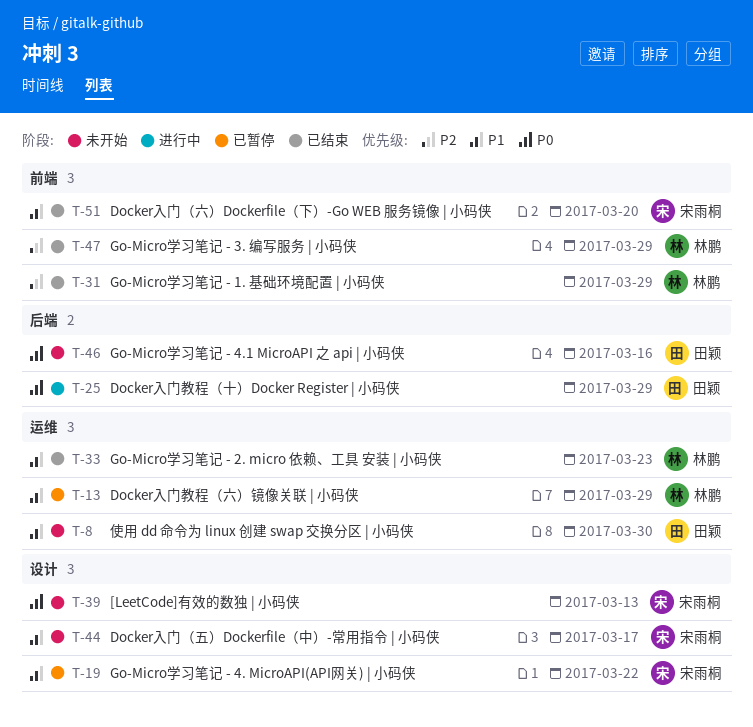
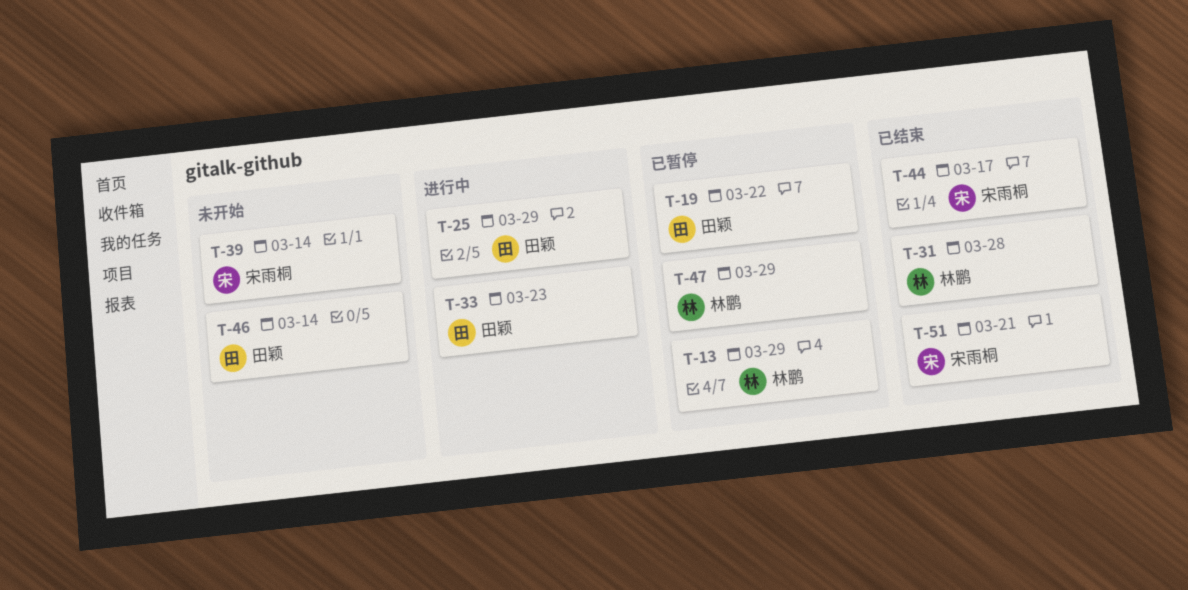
T-8: present -> none
T-19, owner: 宋雨桐 -> 田颖
T-31, due: Mar 29 -> Mar 28
T-33, status: 已结束 -> 进行中
T-33, owner: 林鹏 -> 田颖
T-39, due: Mar 13 -> Mar 14
T-44, status: 未开始 -> 已结束
T-46, due: Mar 16 -> Mar 14
T-47, status: 已结束 -> 已暂停
T-51, due: Mar 20 -> Mar 21

